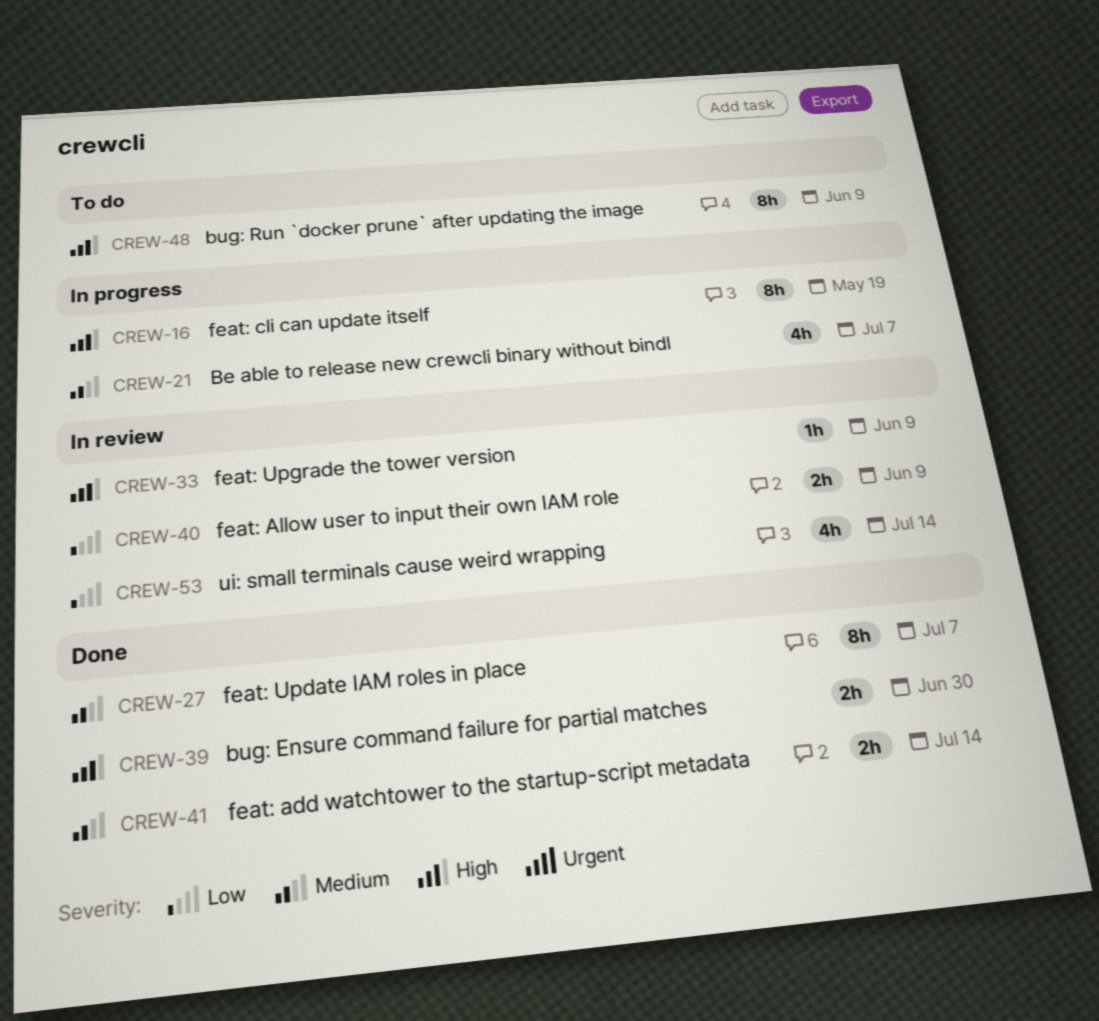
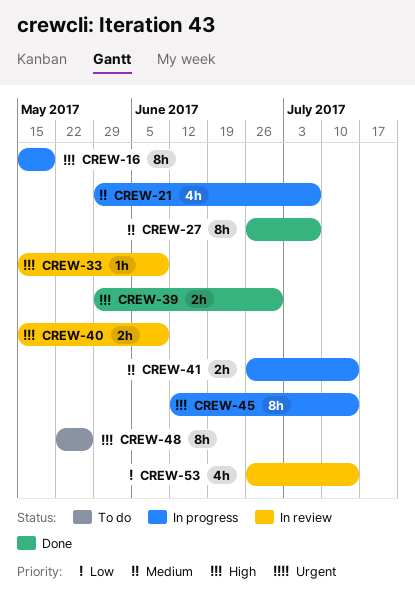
CREW-40, priority: Low -> High
CREW-41, status: Done -> In progress
CREW-45: none -> present
CREW-48, due: Jun 9 -> May 26

